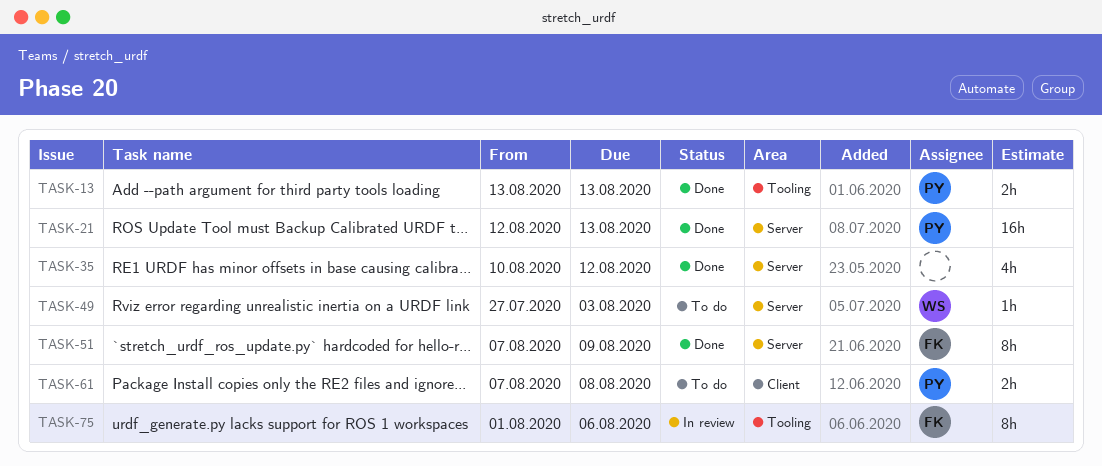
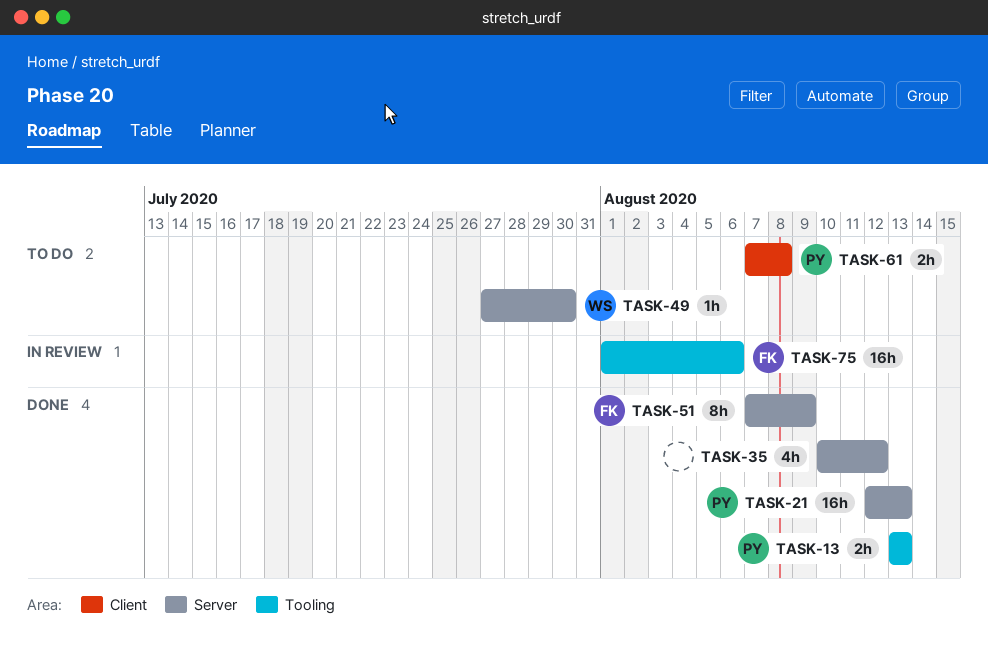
TASK-49, due: Aug 3 -> Jul 30
TASK-75, estimate: 8h -> 16h

